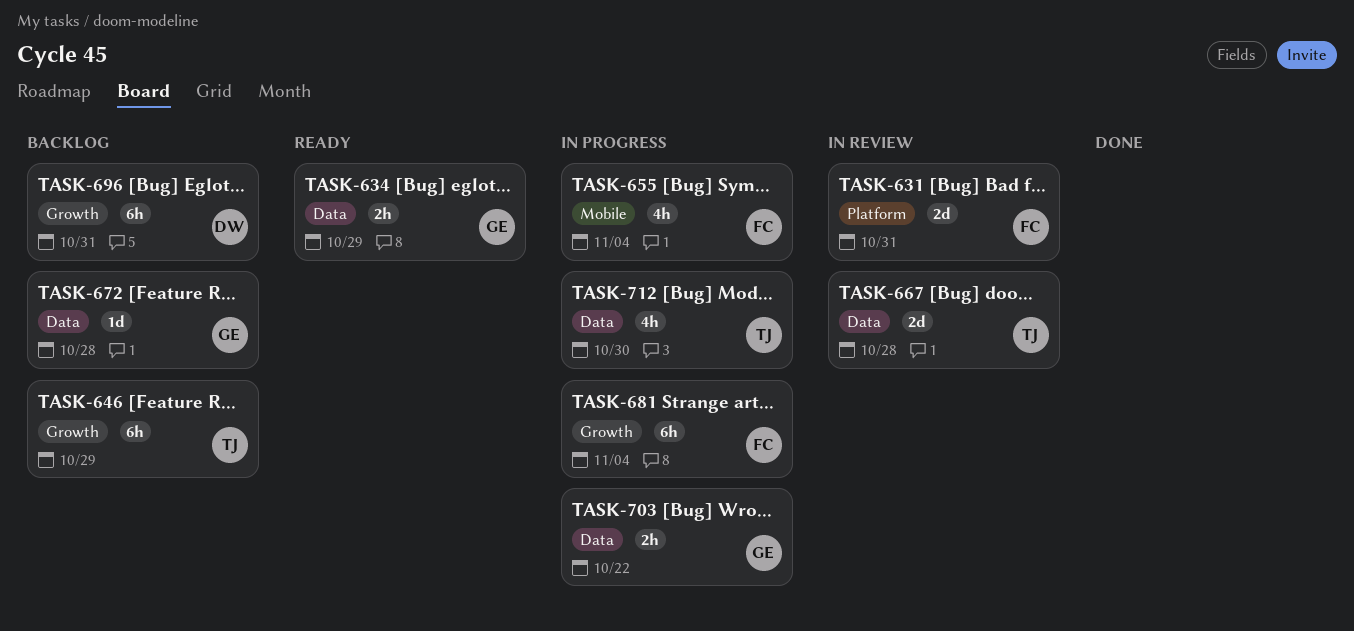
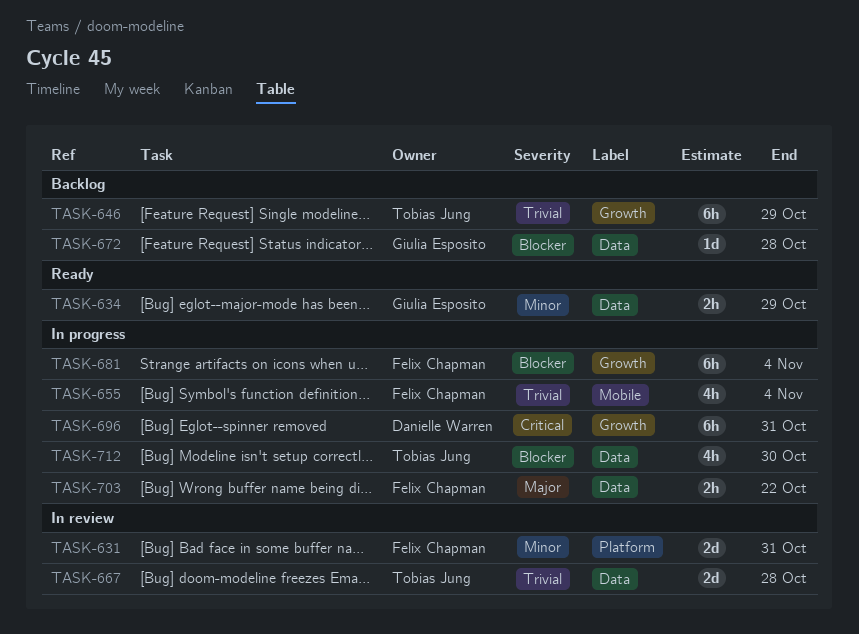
TASK-696, status: Backlog -> In progress
TASK-703, owner: Giulia Esposito -> Felix Chapman

